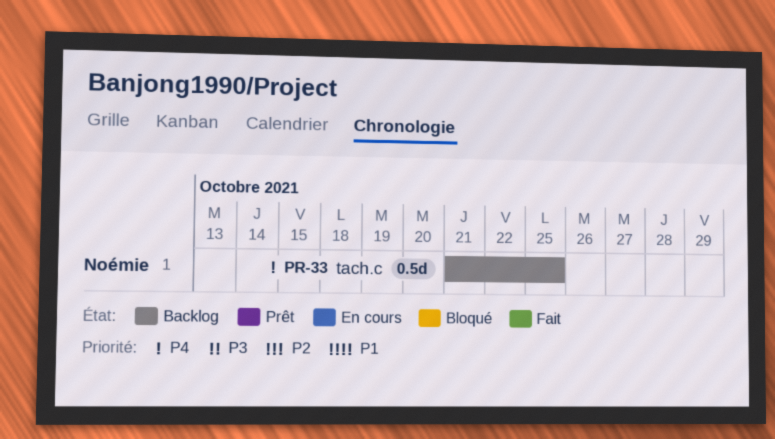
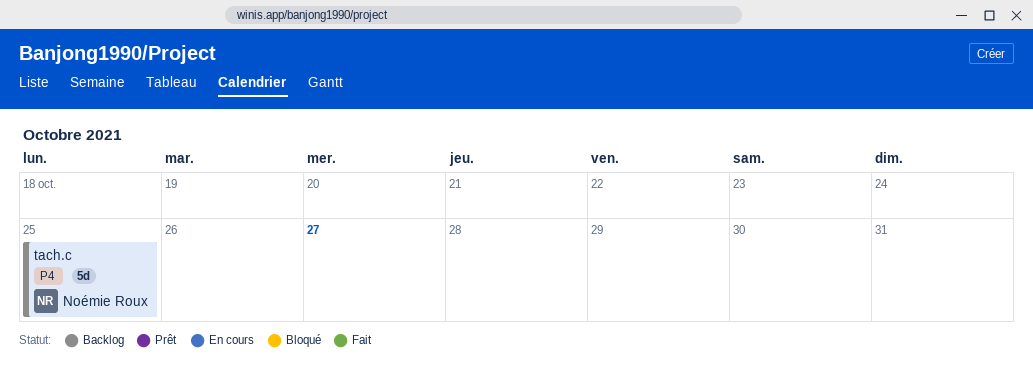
tach.c, estimate: 0.5d -> 5d

